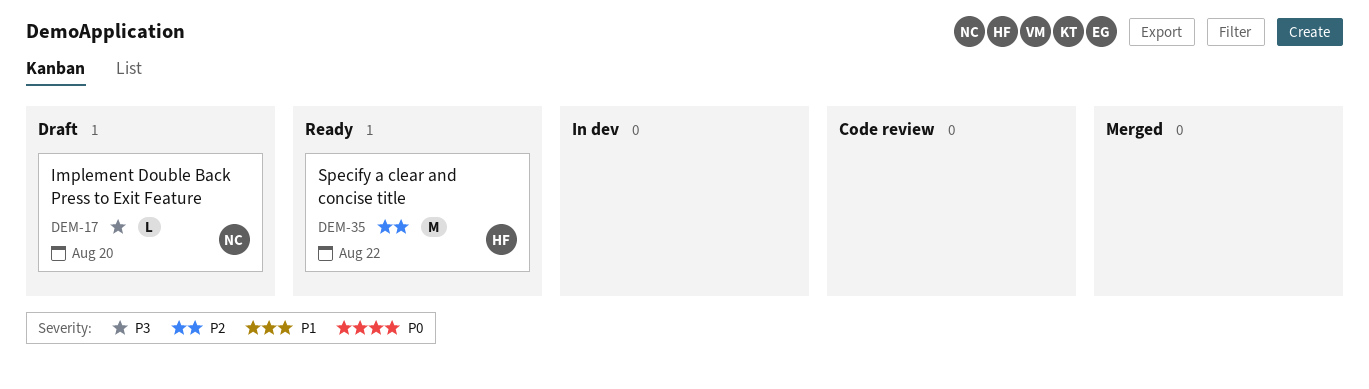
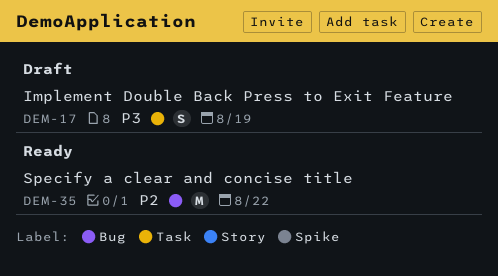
DEM-17, estimate: L -> S
DEM-17, due: Aug 20 -> Aug 19

